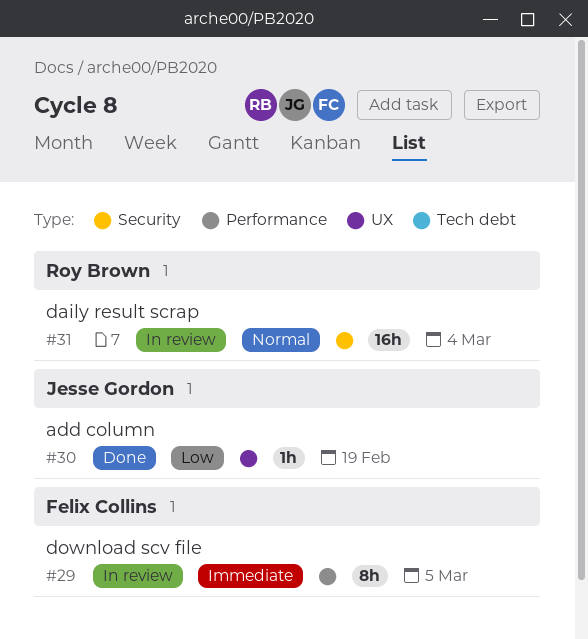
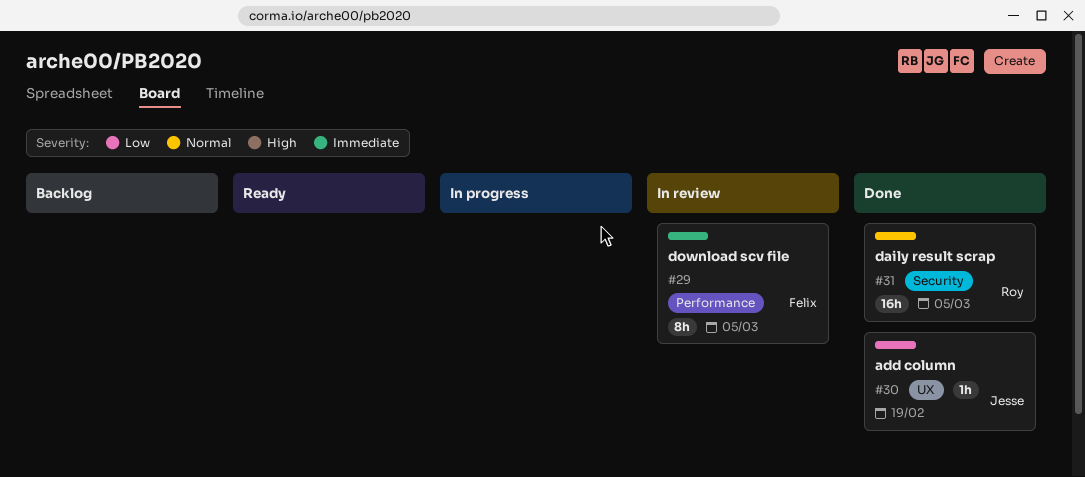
#31, status: In review -> Done
#31, due: Mar 4 -> Mar 5

